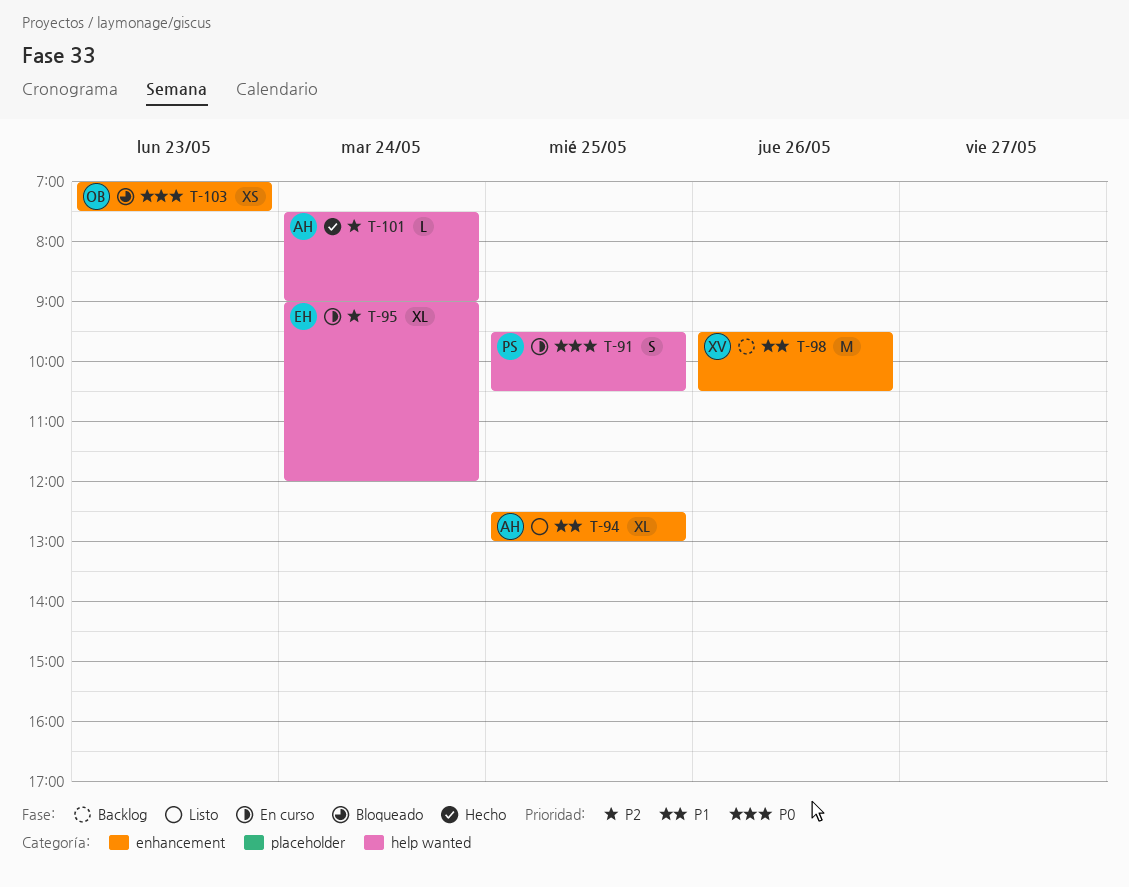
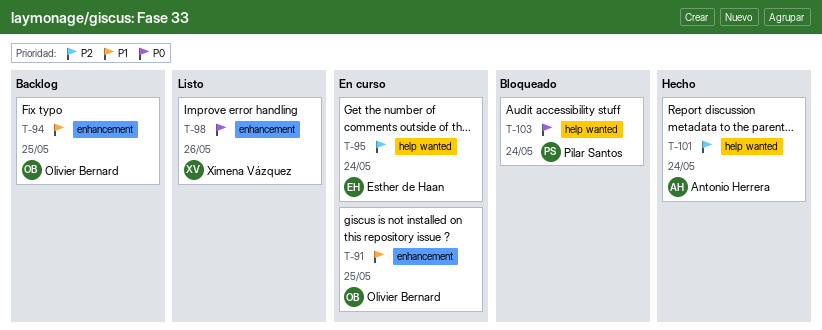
T-91, owner: Pilar Santos -> Olivier Bernard
T-91, priority: P0 -> P1
T-91, label: help wanted -> enhancement
T-94, status: Listo -> Backlog
T-94, owner: Antonio Herrera -> Olivier Bernard
T-98, status: Backlog -> Listo
T-98, priority: P1 -> P0
T-103, owner: Olivier Bernard -> Pilar Santos
T-103, label: enhancement -> help wanted
T-103, day: May 23 -> May 24

